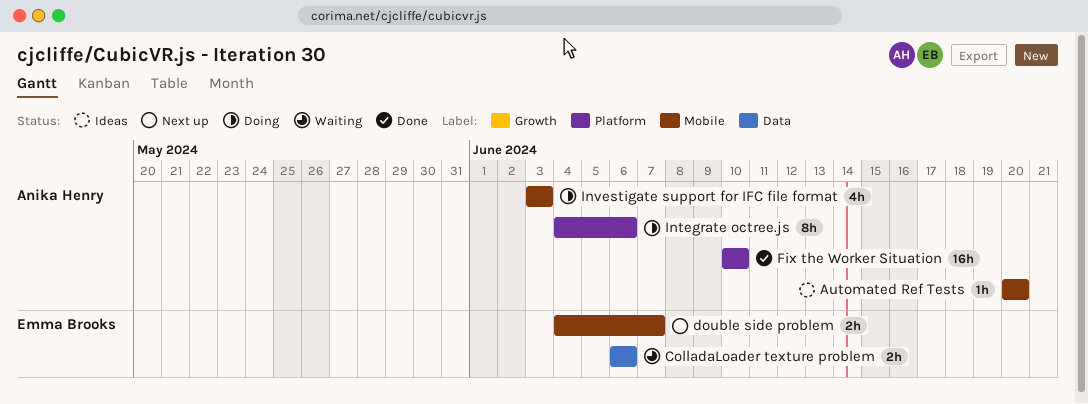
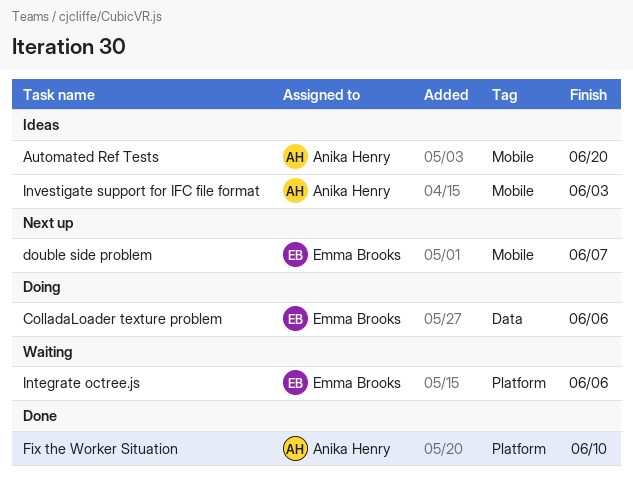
ColladaLoader texture problem, status: Waiting -> Doing
Integrate octree.js, status: Doing -> Waiting
Integrate octree.js, owner: Anika Henry -> Emma Brooks
Investigate support for IFC file format, status: Doing -> Ideas

